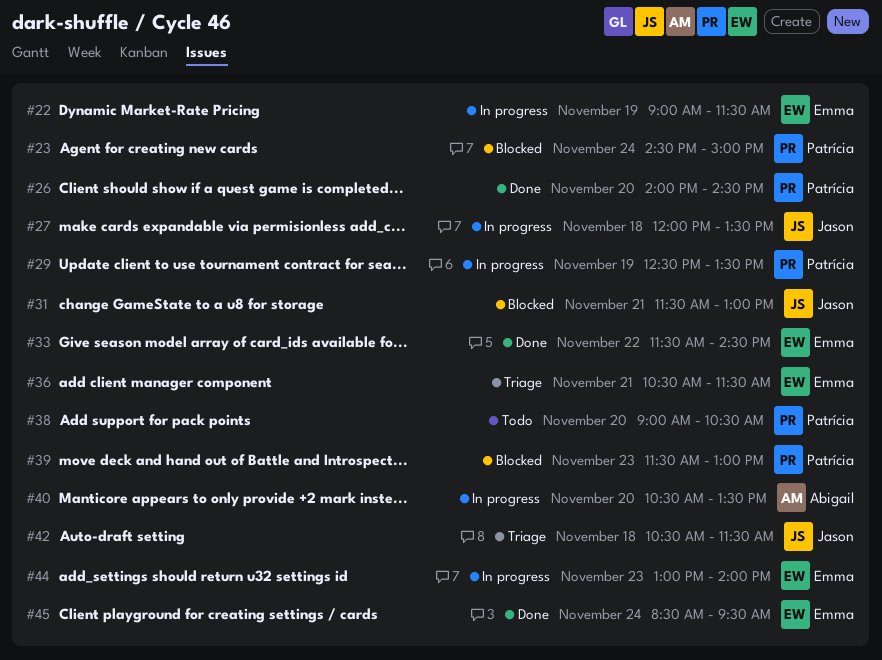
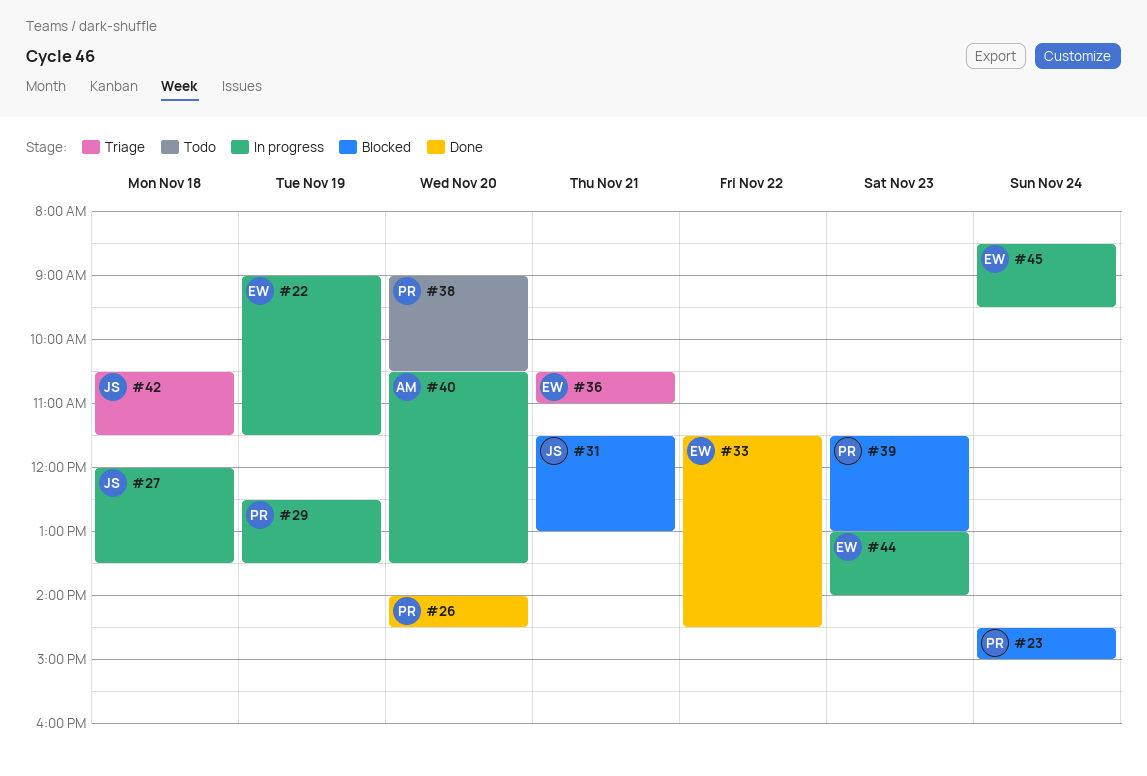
#36, ends: 11:30 -> 11:00
#45, status: Done -> In progress

